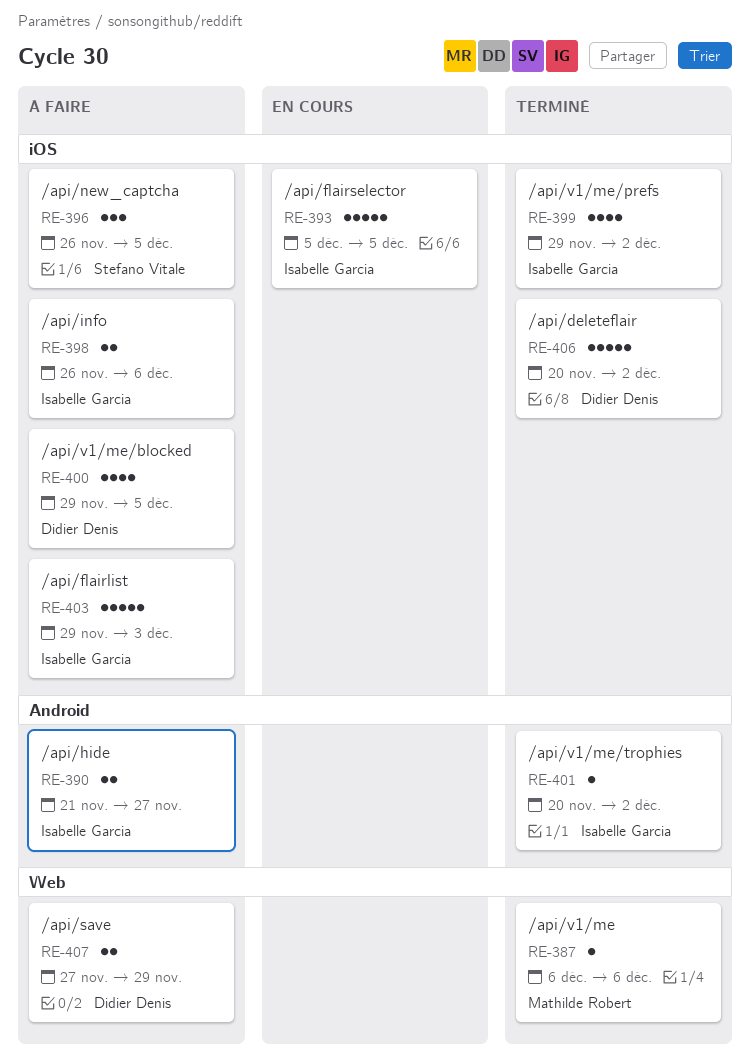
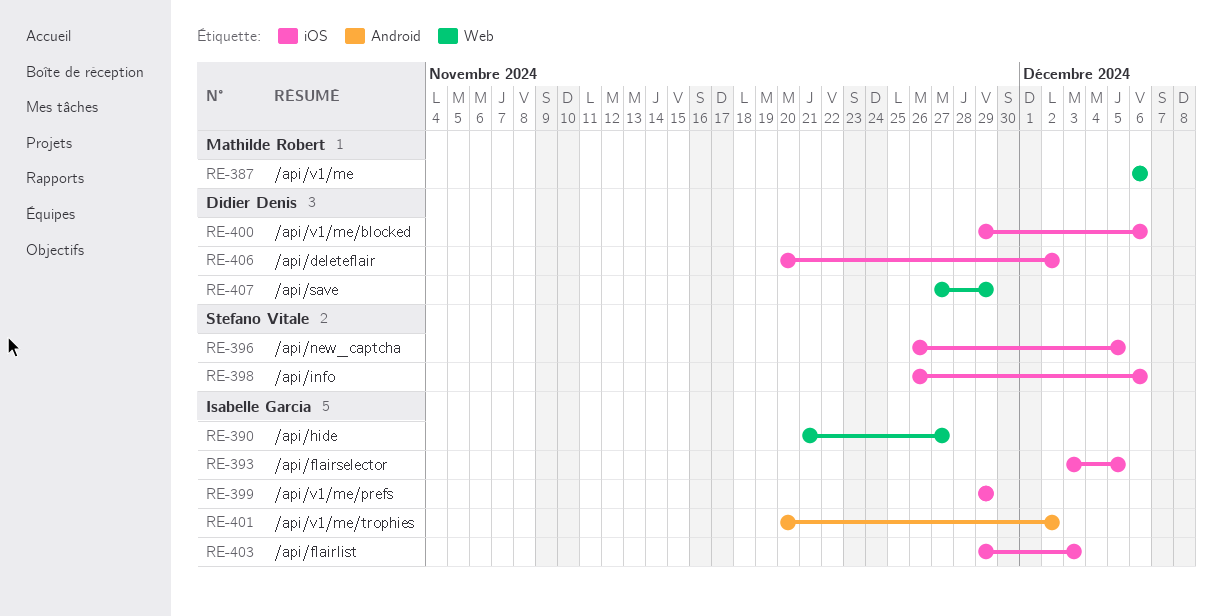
RE-390, label: Android -> Web
RE-393, start: Dec 5 -> Dec 3
RE-398, owner: Isabelle Garcia -> Stefano Vitale
RE-399, due: Dec 2 -> Nov 29
RE-400, due: Dec 5 -> Dec 6

